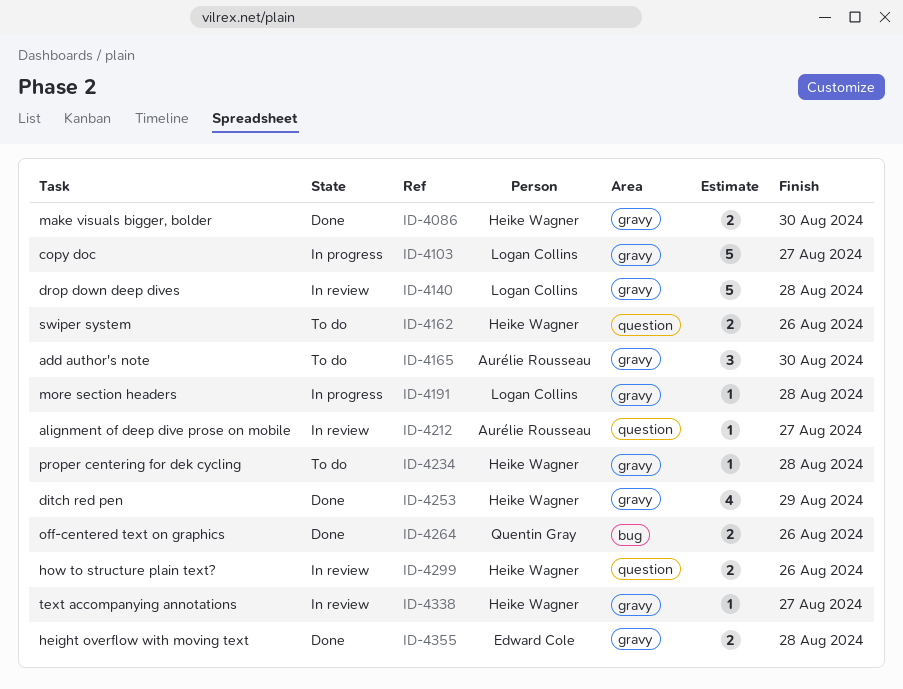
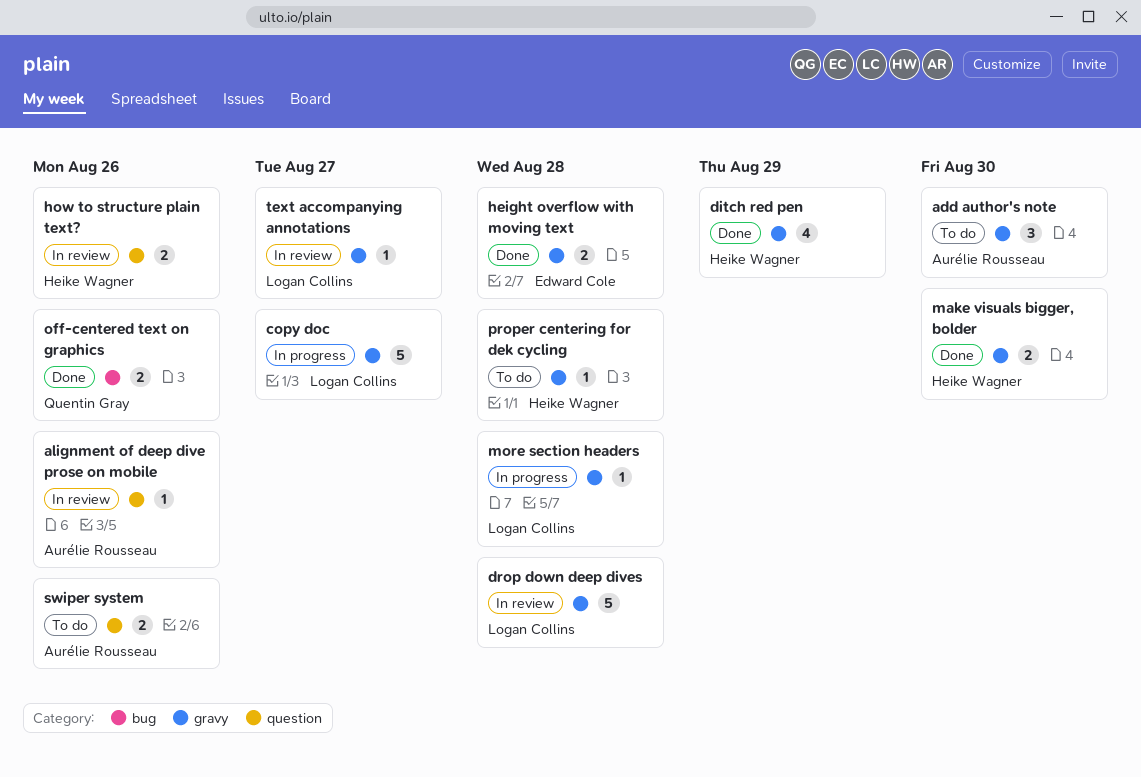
alignment of deep dive prose on mobile, due: Aug 27 -> Aug 26
swiper system, owner: Heike Wagner -> Aurélie Rousseau
text accompanying annotations, owner: Heike Wagner -> Logan Collins

